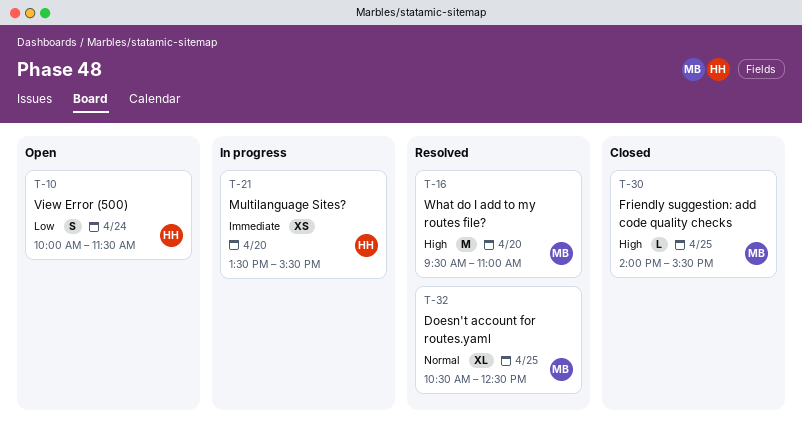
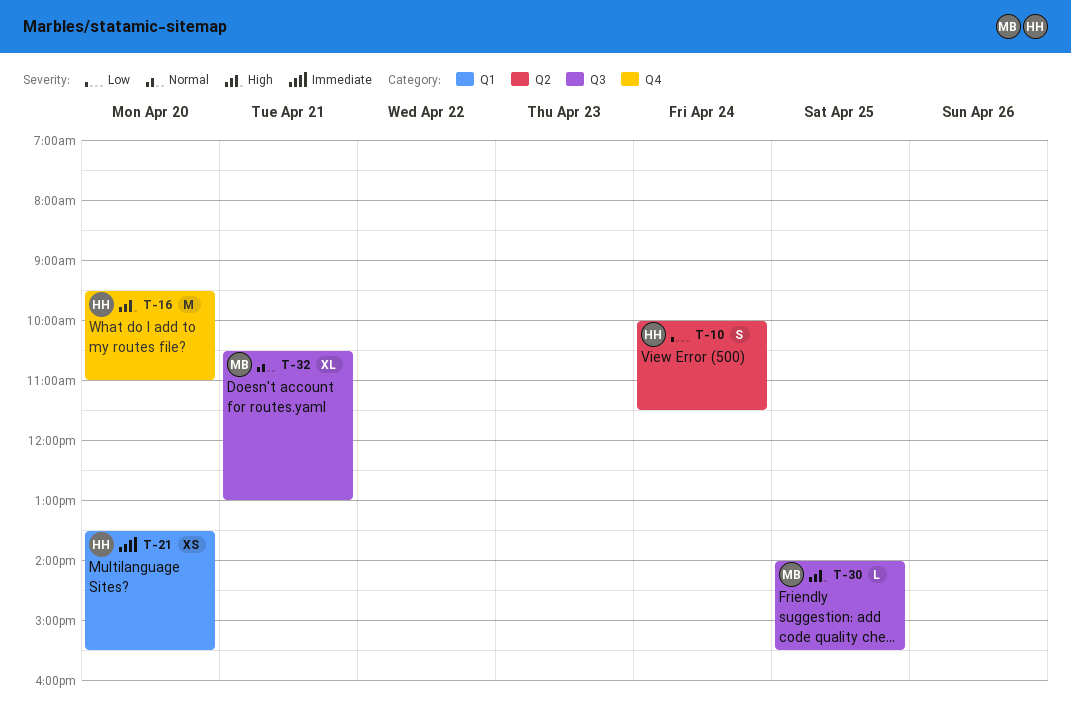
T-16, owner: MB -> HH
T-32, day: Apr 25 -> Apr 21
T-32, ends: 12:30 -> 13:00

